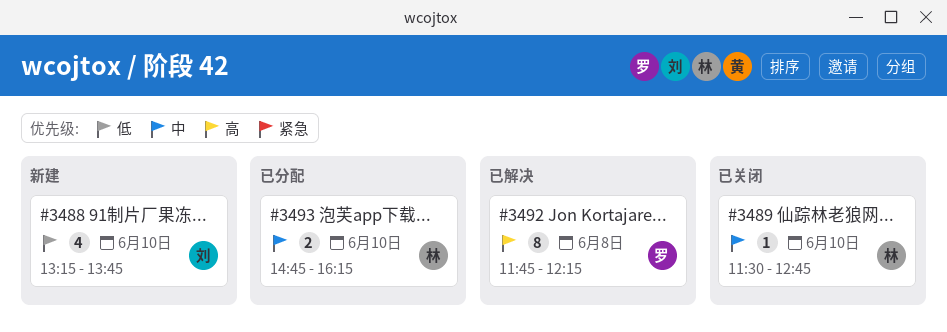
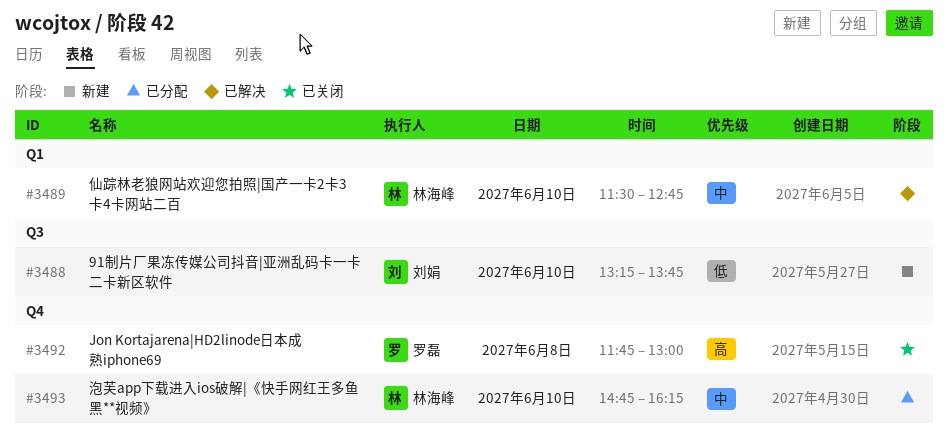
#3489, status: 已关闭 -> 已解决
#3492, status: 已解决 -> 已关闭
#3492, ends: 12:15 -> 13:00

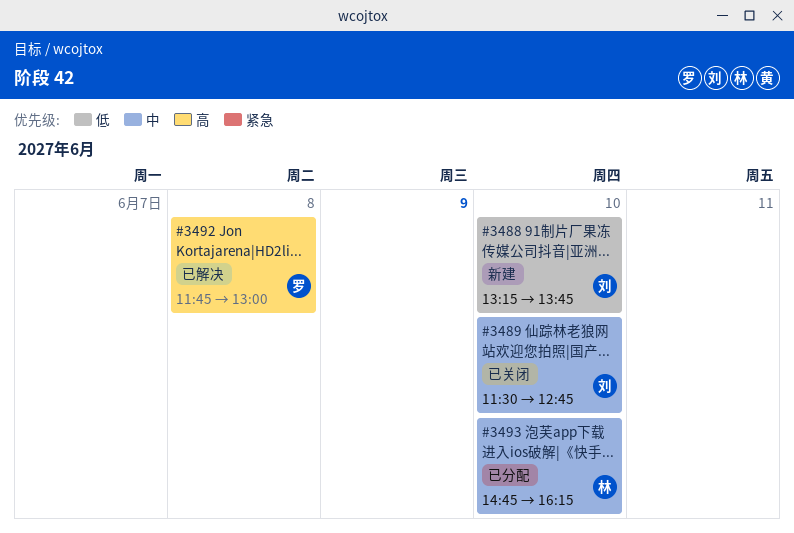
#3489, status: 已解决 -> 已关闭
#3489, owner: 林海峰 -> 刘娟
#3492, status: 已关闭 -> 已解决

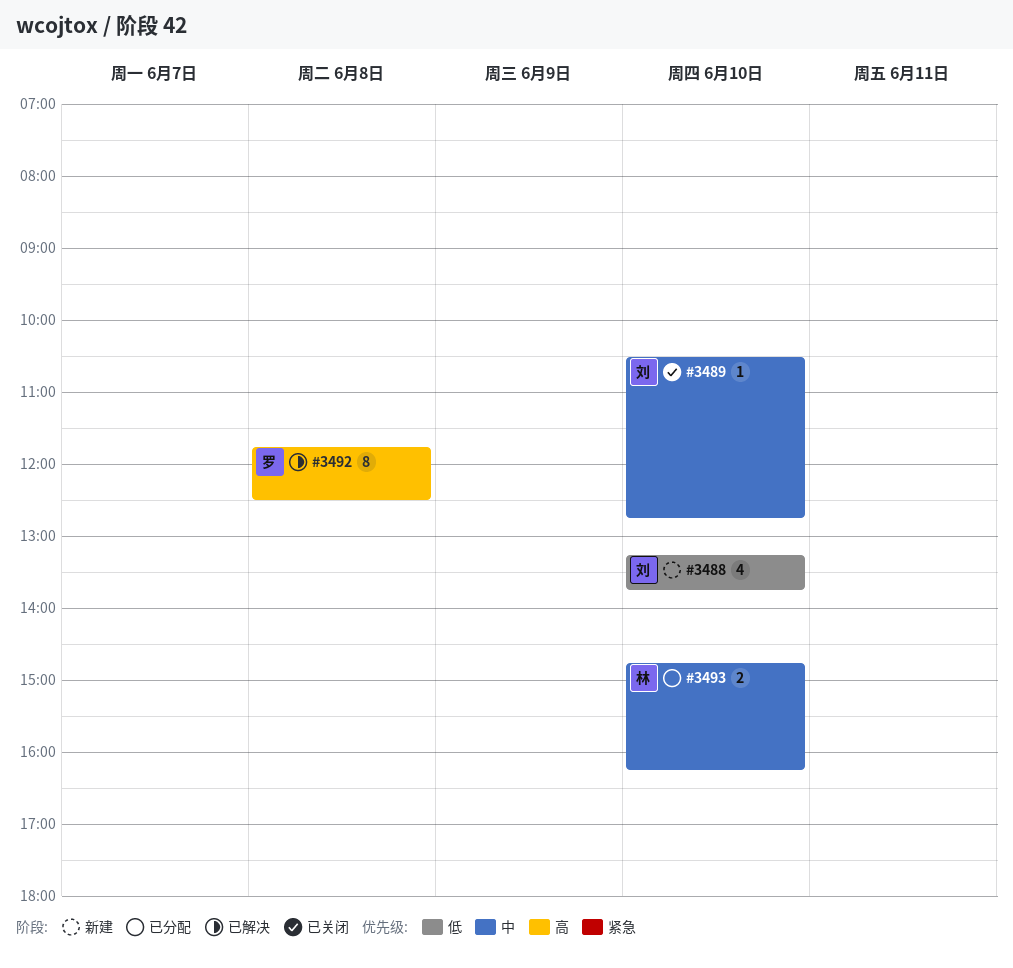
#3489, begins: 11:30 -> 10:30
#3492, ends: 13:00 -> 12:30

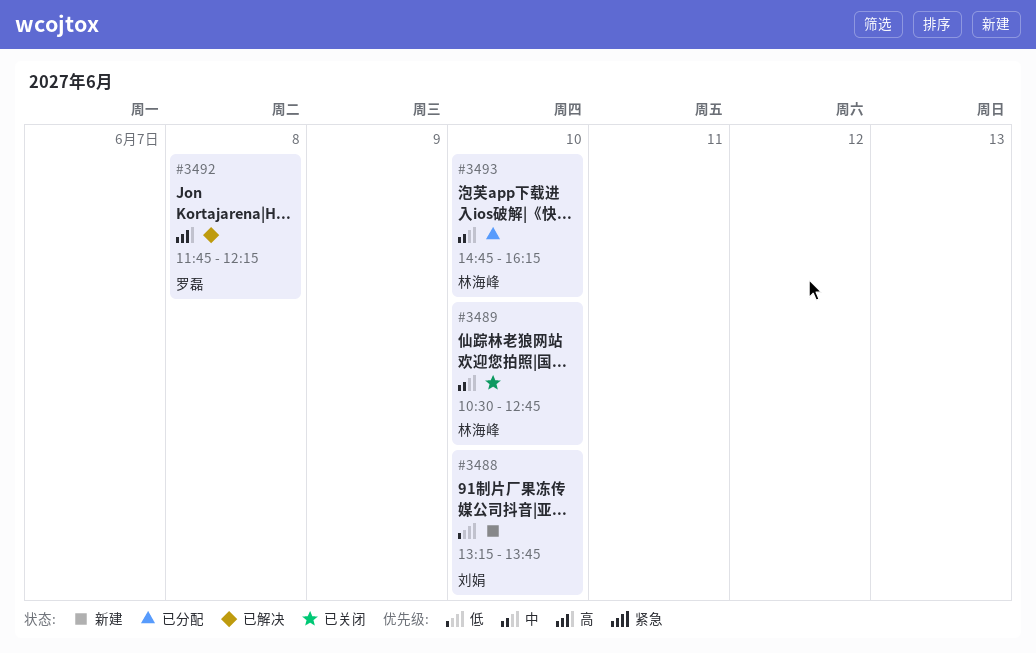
#3489, owner: 刘娟 -> 林海峰
#3492, ends: 12:30 -> 12:15

